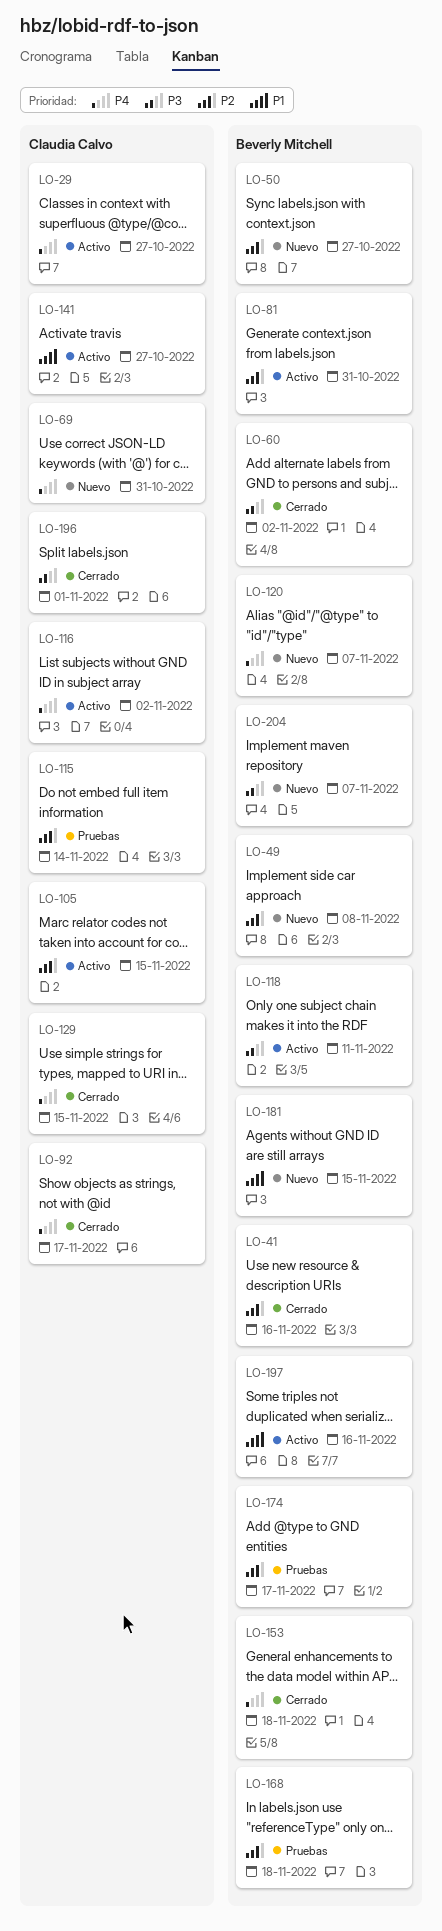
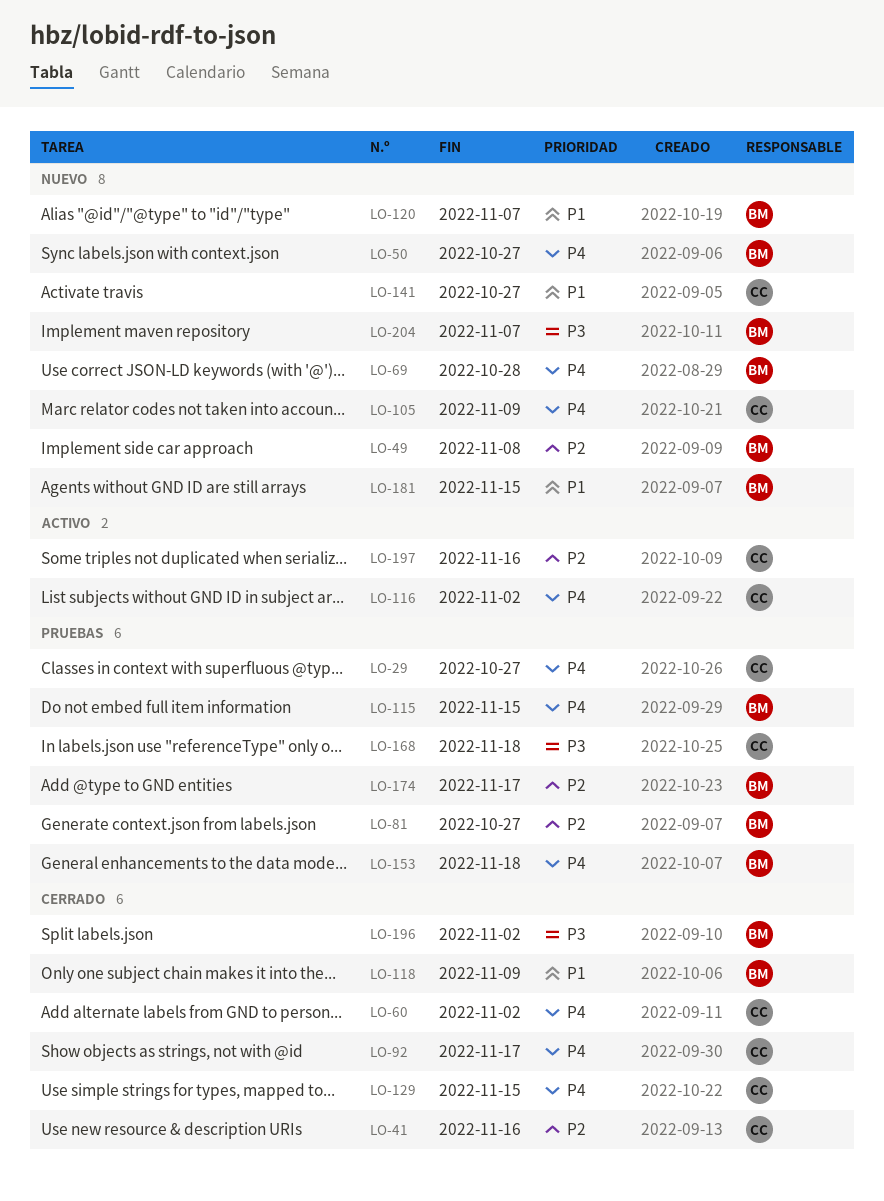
LO-29, status: Activo -> Pruebas
LO-41, owner: Beverly Mitchell -> Claudia Calvo
LO-50, priority: P2 -> P4
LO-60, owner: Beverly Mitchell -> Claudia Calvo
LO-60, priority: P3 -> P4
LO-69, owner: Claudia Calvo -> Beverly Mitchell
LO-69, due: Oct 31 -> Oct 28
LO-81, status: Activo -> Pruebas
LO-81, due: Oct 31 -> Oct 27
LO-105, status: Activo -> Nuevo
LO-105, priority: P2 -> P4
LO-105, due: Nov 15 -> Nov 9
LO-115, owner: Claudia Calvo -> Beverly Mitchell
LO-115, priority: P2 -> P4
LO-115, due: Nov 14 -> Nov 15
LO-118, status: Activo -> Cerrado
LO-118, priority: P3 -> P1
LO-118, due: Nov 11 -> Nov 9
LO-120, priority: P4 -> P1
LO-141, status: Activo -> Nuevo
LO-153, status: Cerrado -> Pruebas
LO-168, owner: Beverly Mitchell -> Claudia Calvo
LO-168, priority: P2 -> P3
LO-196, owner: Claudia Calvo -> Beverly Mitchell
LO-196, due: Nov 1 -> Nov 2
LO-197, owner: Beverly Mitchell -> Claudia Calvo
LO-197, priority: P1 -> P2

